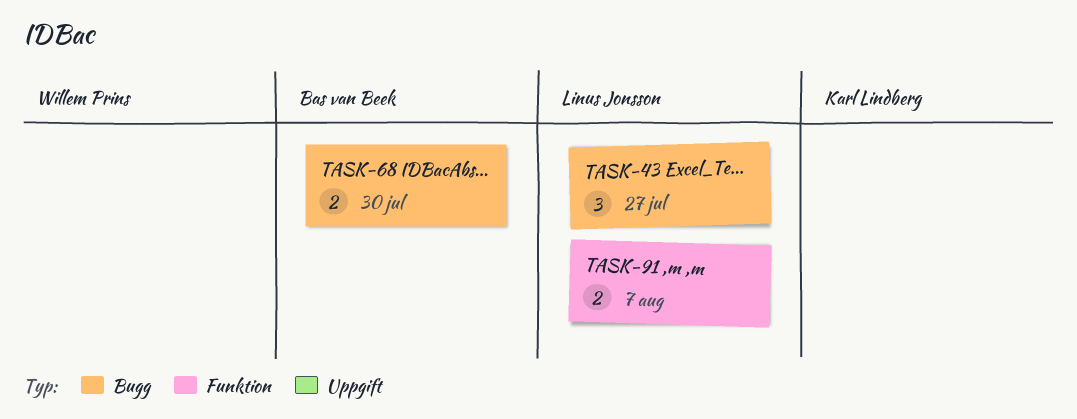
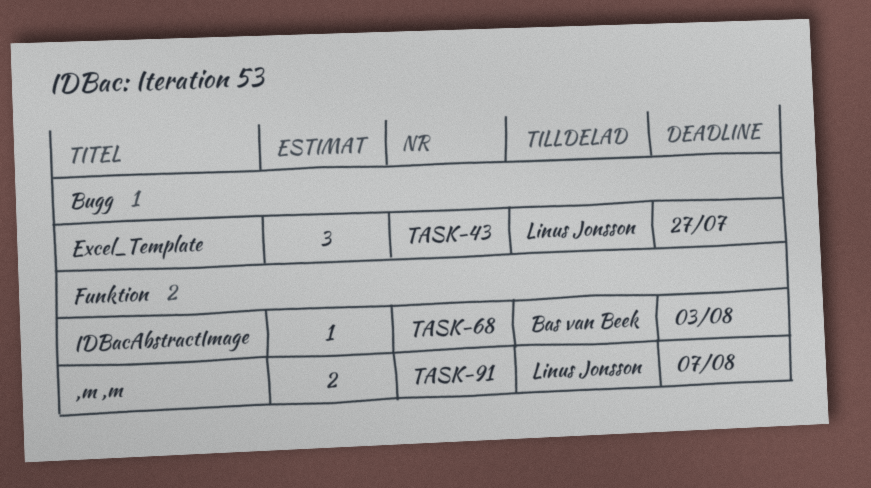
TASK-68, label: Bugg -> Funktion
TASK-68, estimate: 2 -> 1
TASK-68, due: Jul 30 -> Aug 3

